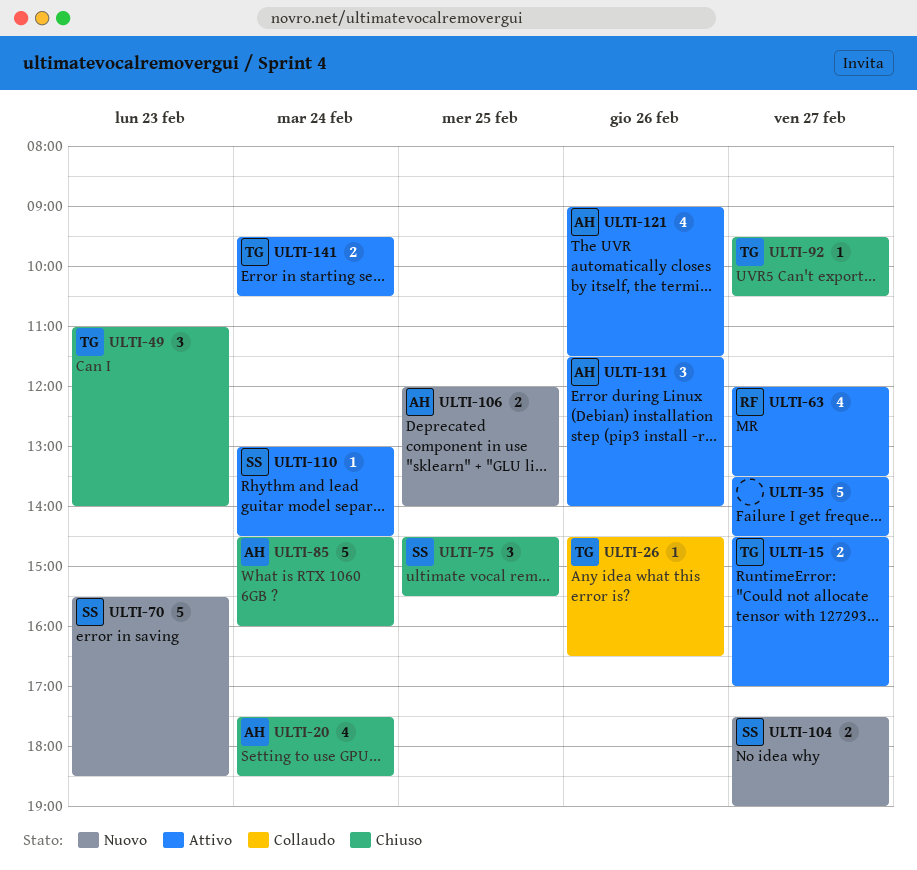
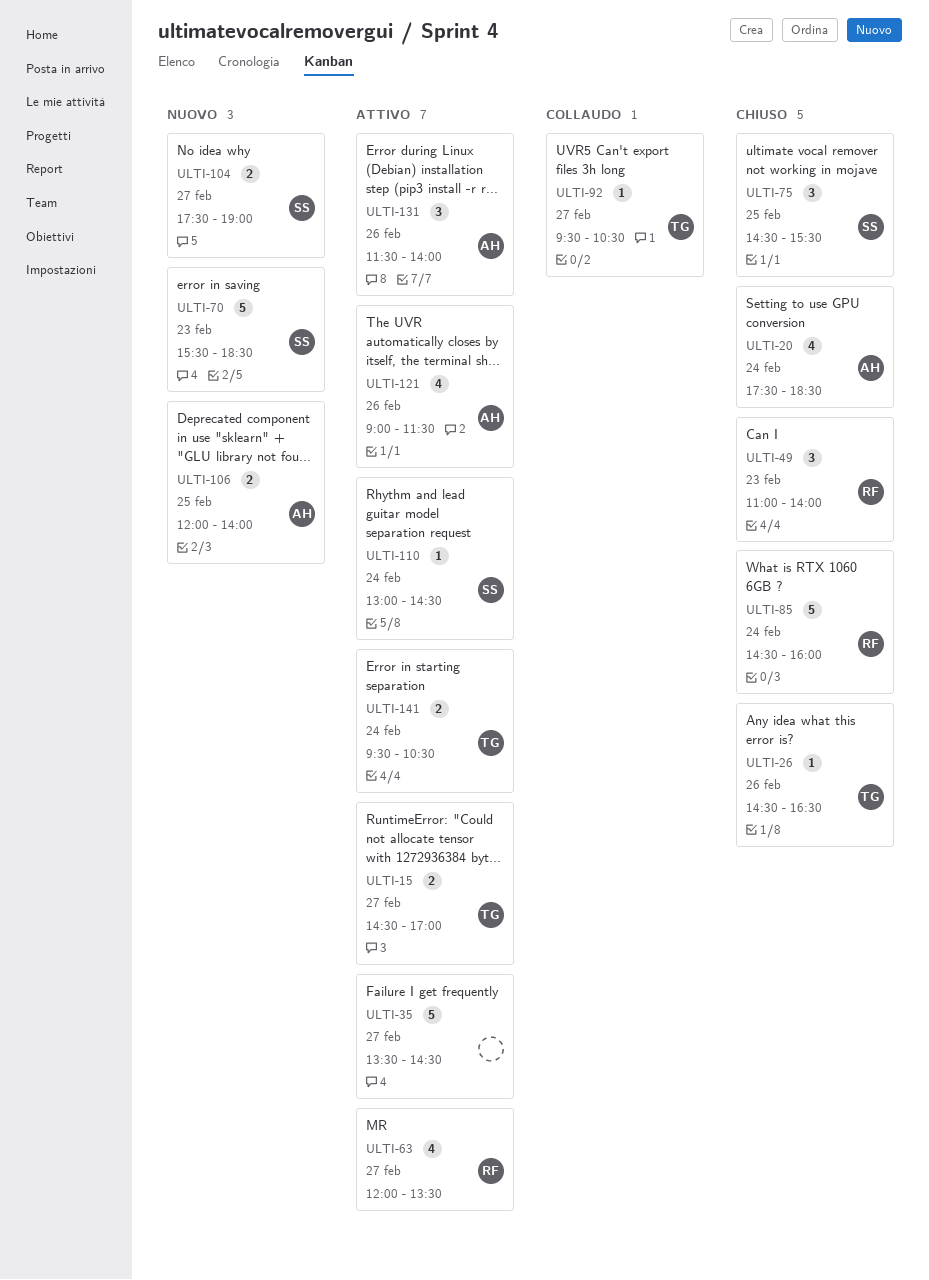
ULTI-26, status: Collaudo -> Chiuso
ULTI-49, owner: TG -> RF
ULTI-85, owner: AH -> RF
ULTI-92, status: Chiuso -> Collaudo

